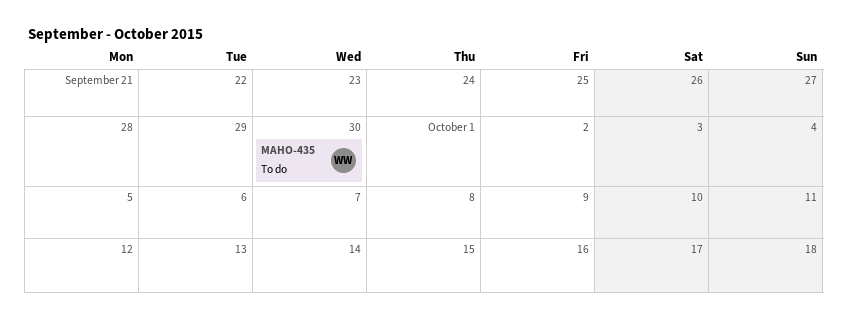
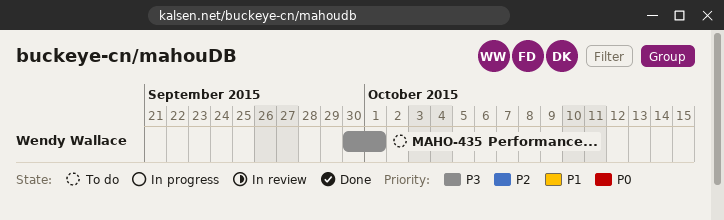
MAHO-435, due: Sep 30 -> Oct 1

